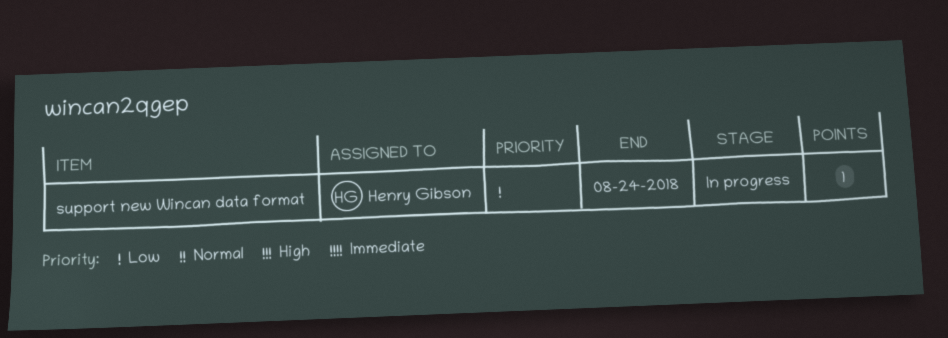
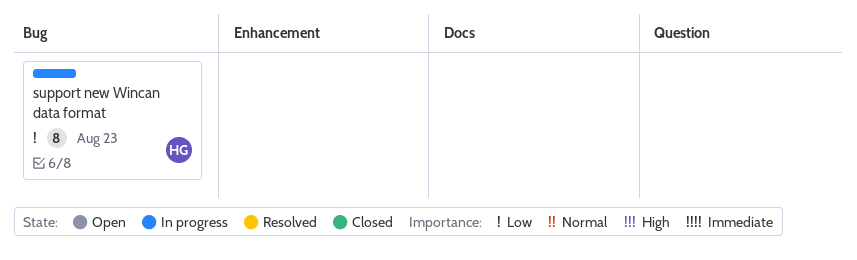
support new Wincan data format, estimate: 1 -> 8
support new Wincan data format, due: Aug 24 -> Aug 23

